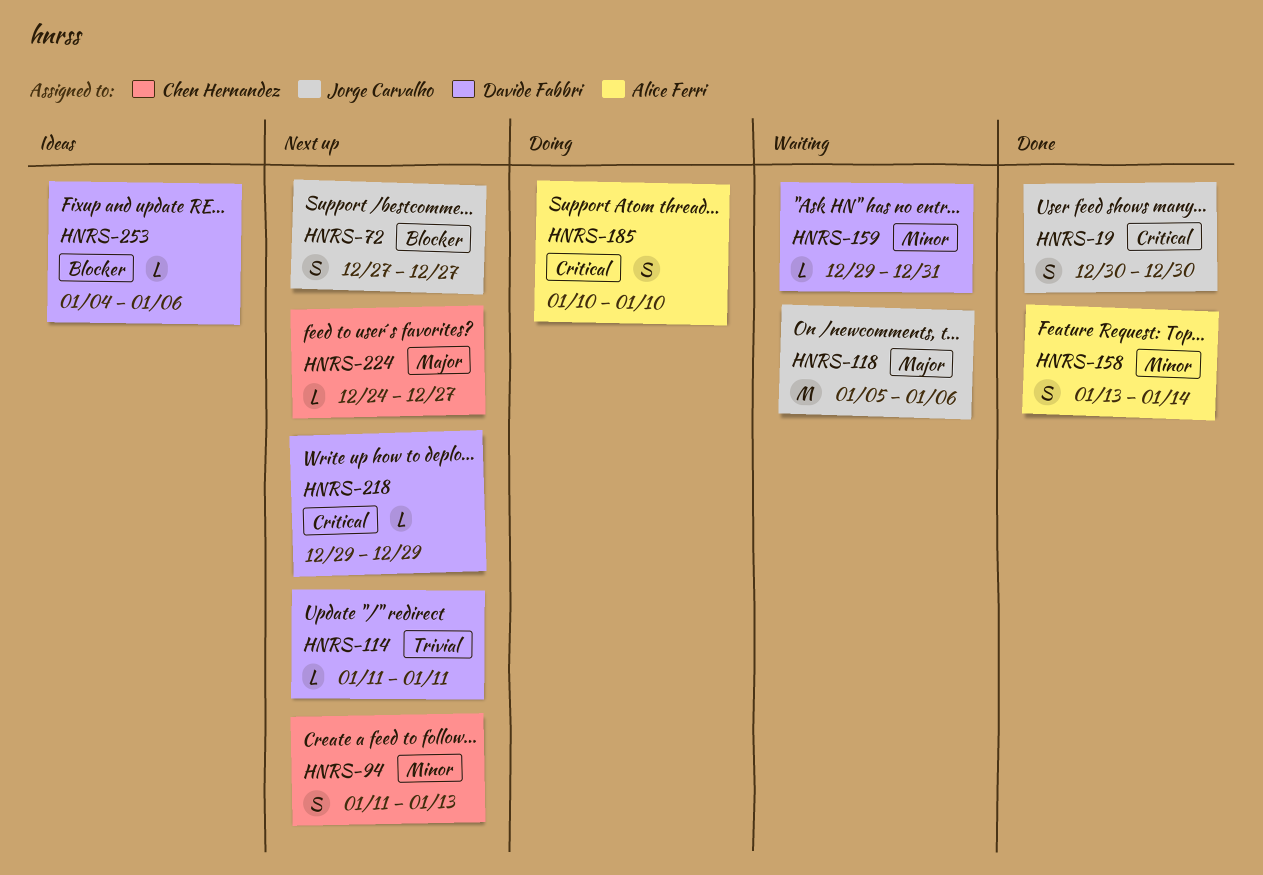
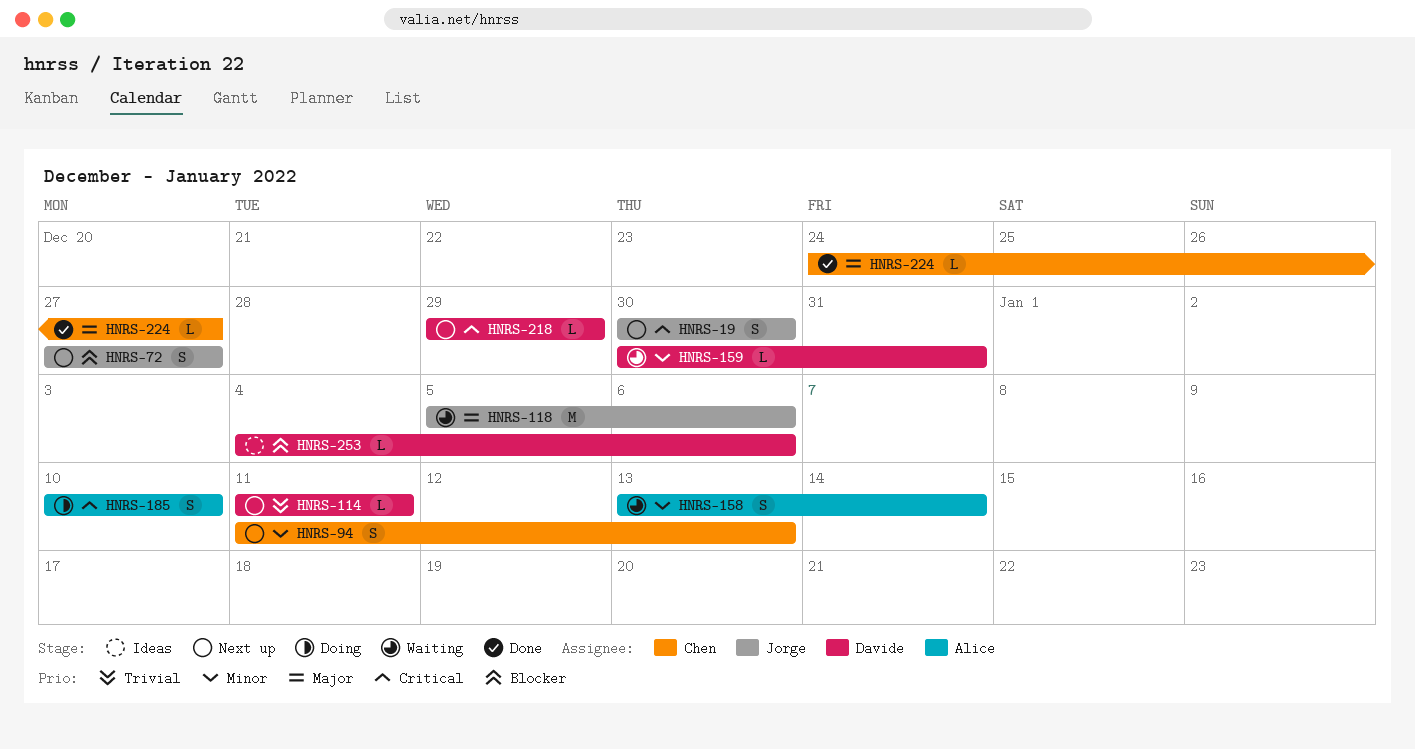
HNRS-19, status: Done -> Next up
HNRS-158, status: Done -> Waiting
HNRS-159, start: Dec 29 -> Dec 30
HNRS-224, status: Next up -> Done

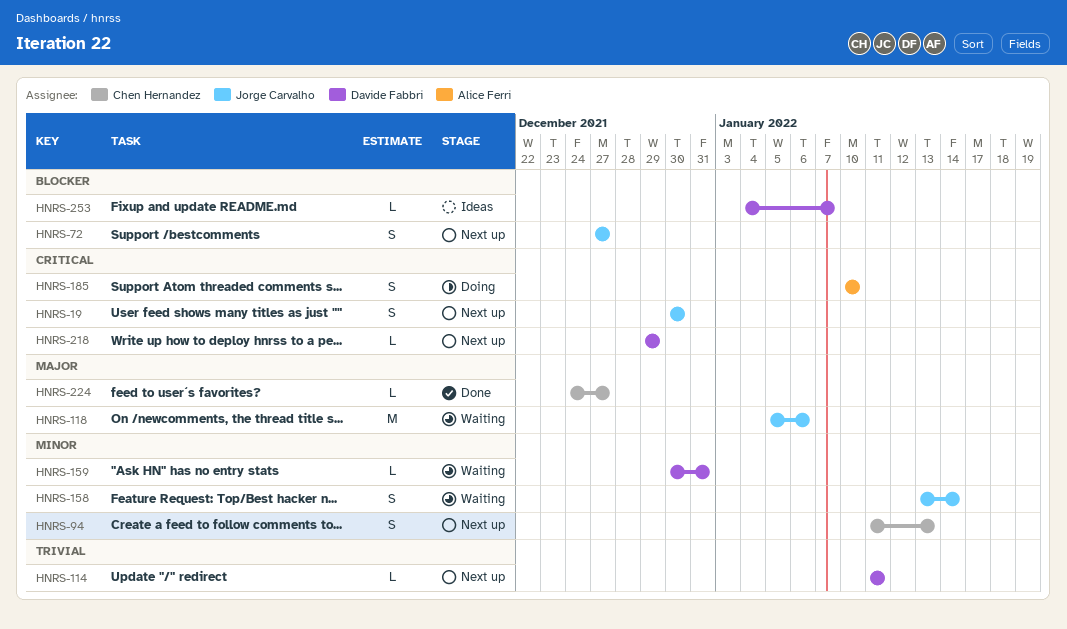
HNRS-158, owner: Alice Ferri -> Jorge Carvalho
HNRS-253, due: Jan 6 -> Jan 7

